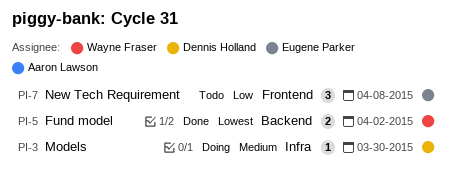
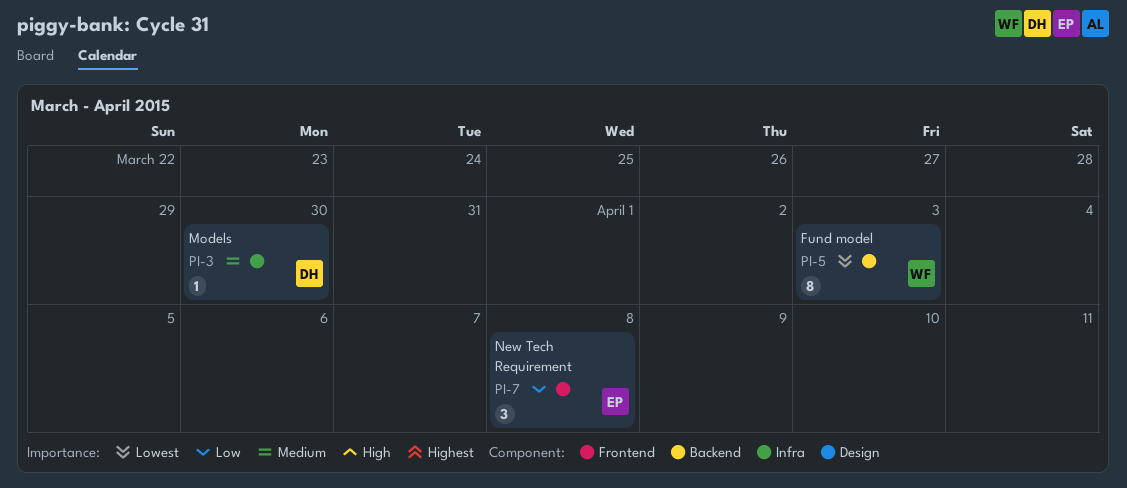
PI-5, estimate: 2 -> 8
PI-5, due: Apr 2 -> Apr 3

